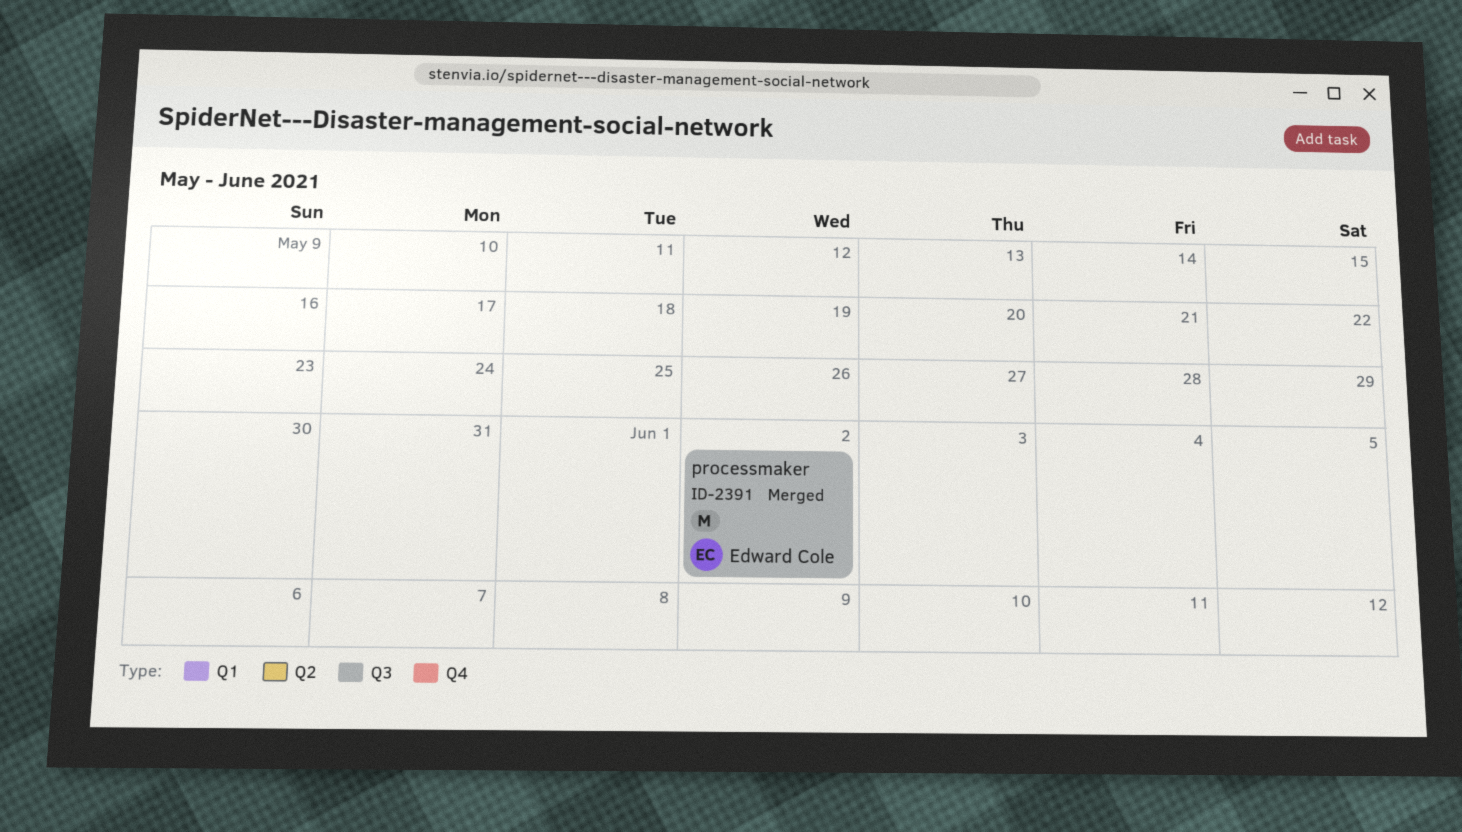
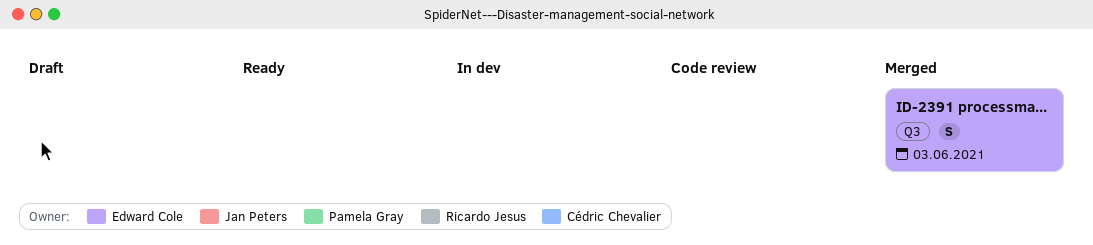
ID-2391, estimate: M -> S
ID-2391, due: Jun 2 -> Jun 3

